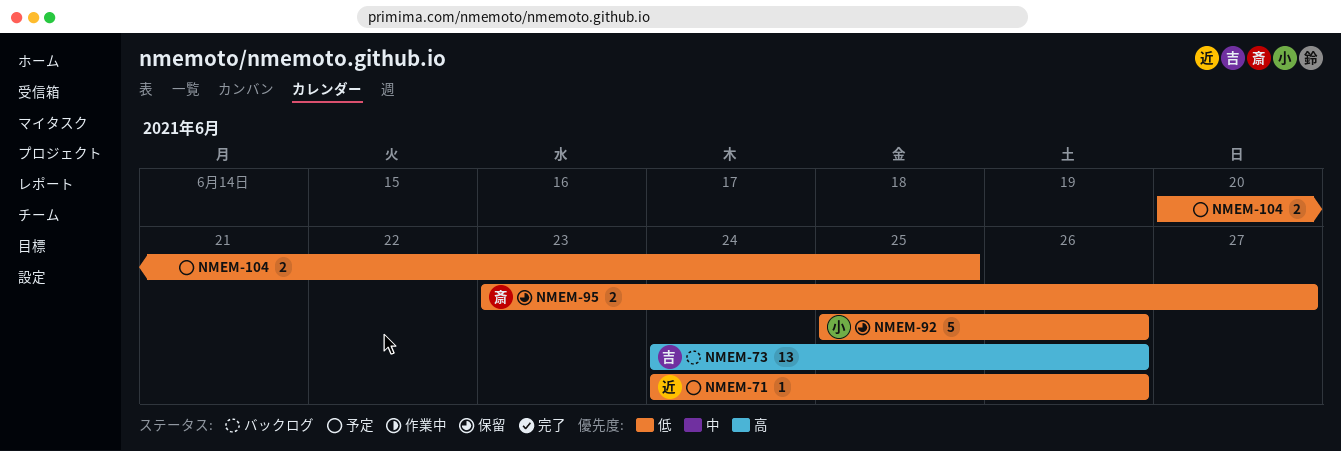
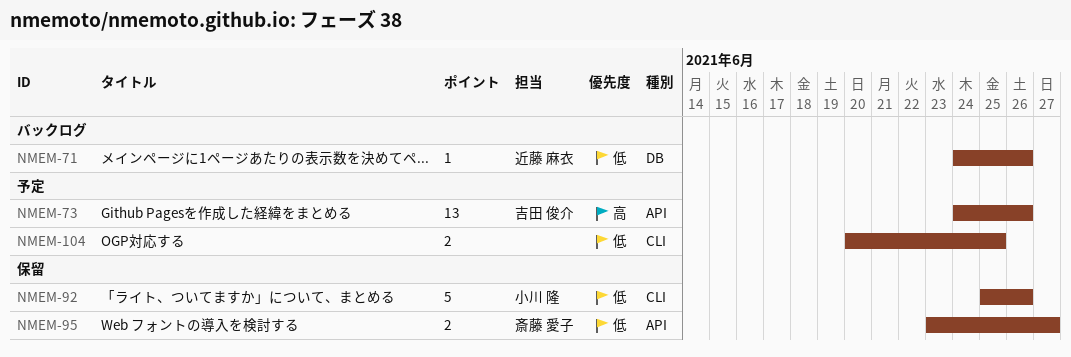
NMEM-71, status: 予定 -> バックログ
NMEM-73, status: バックログ -> 予定

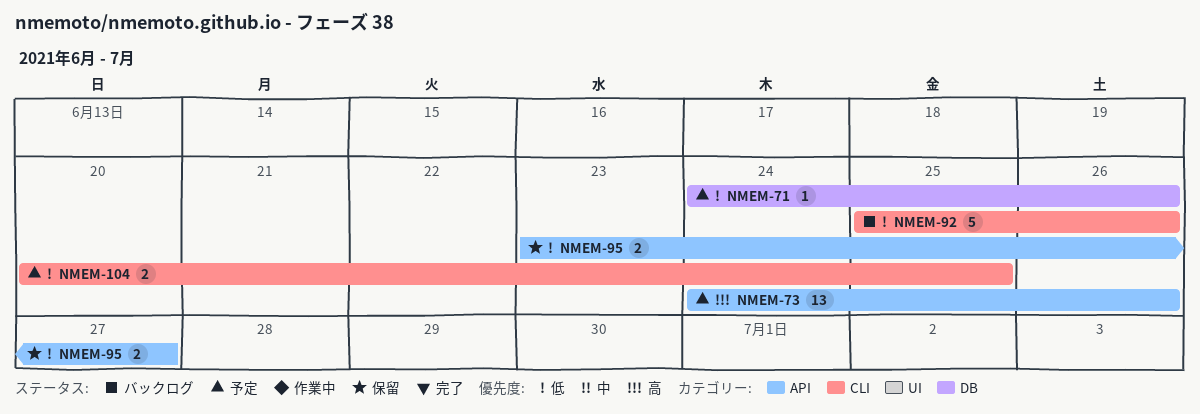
NMEM-71, status: バックログ -> 予定
NMEM-92, status: 保留 -> バックログ

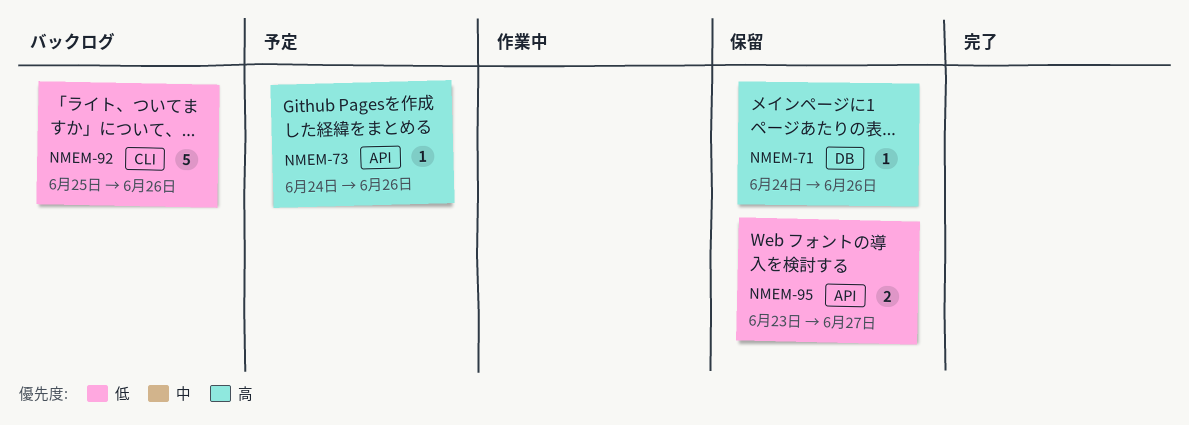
NMEM-71, status: 予定 -> 保留
NMEM-71, priority: 低 -> 高
NMEM-73, estimate: 13 -> 1
NMEM-104: present -> none

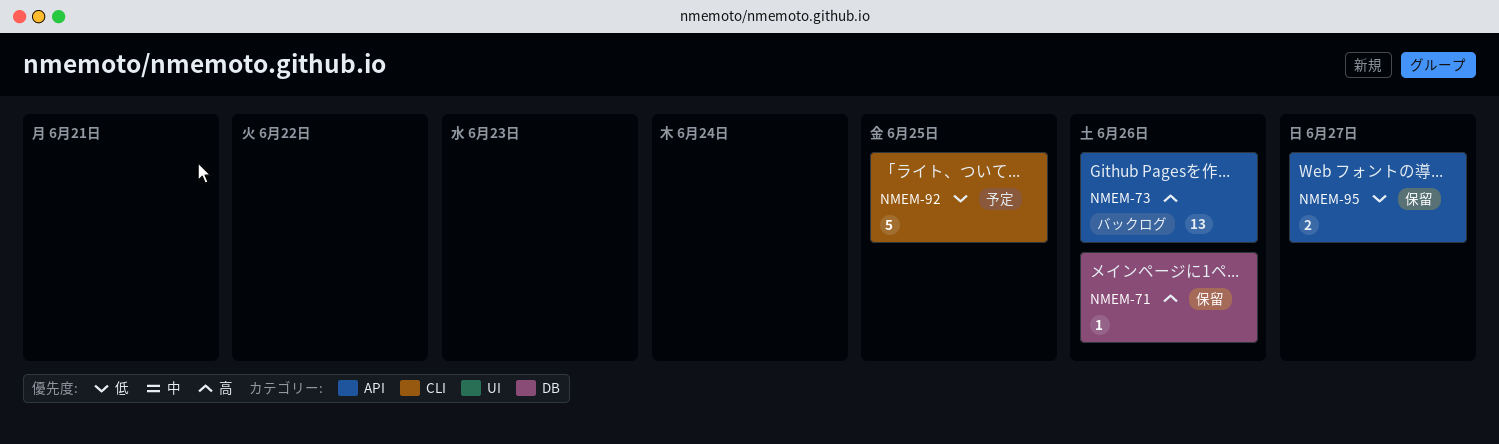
NMEM-73, status: 予定 -> バックログ
NMEM-73, estimate: 1 -> 13
NMEM-92, status: バックログ -> 予定
NMEM-92, due: Jun 26 -> Jun 25

